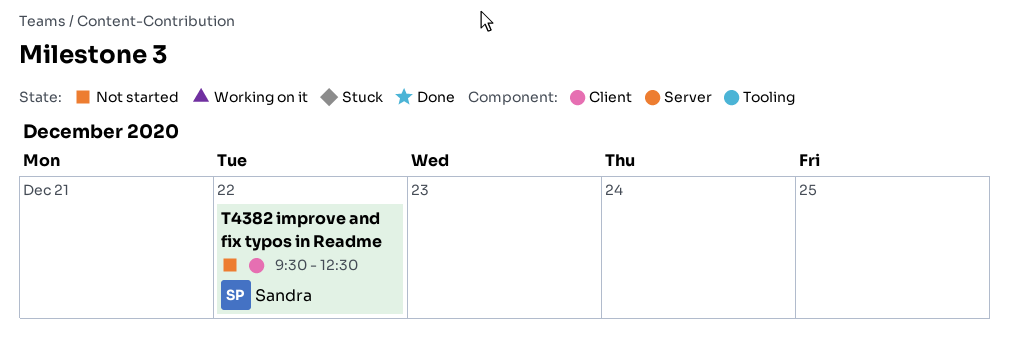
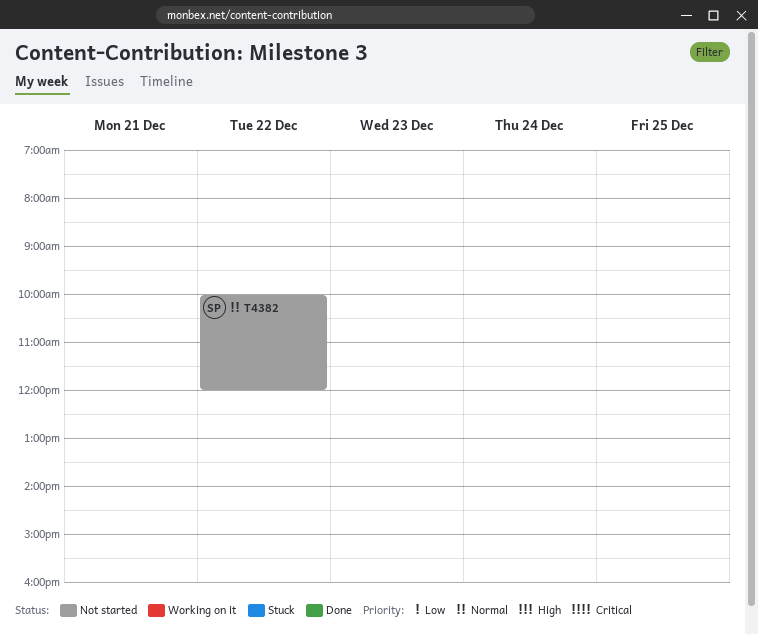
T4382, begins: 09:30 -> 10:00
T4382, ends: 12:30 -> 12:00

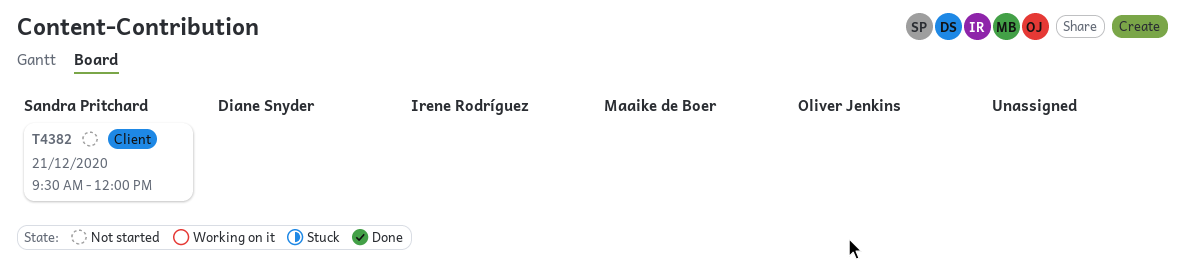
T4382, day: Dec 22 -> Dec 21
T4382, begins: 10:00 -> 09:30

